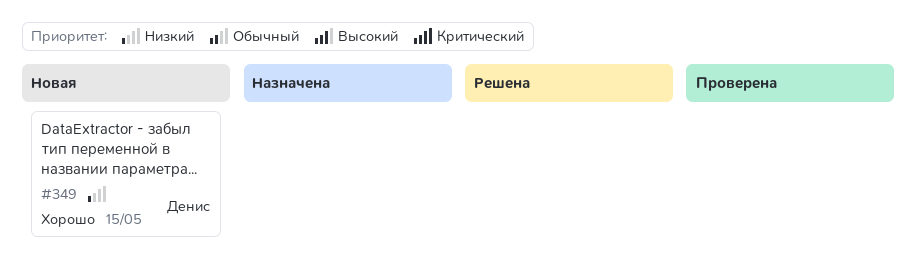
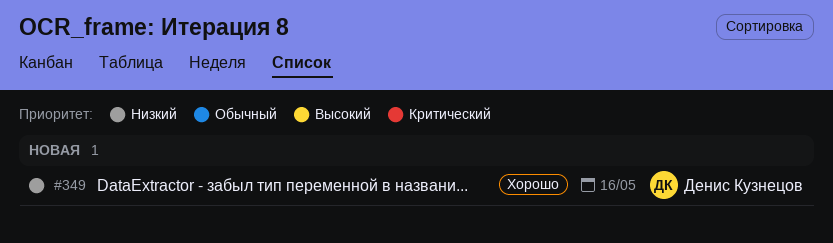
#349, due: May 15 -> May 16

